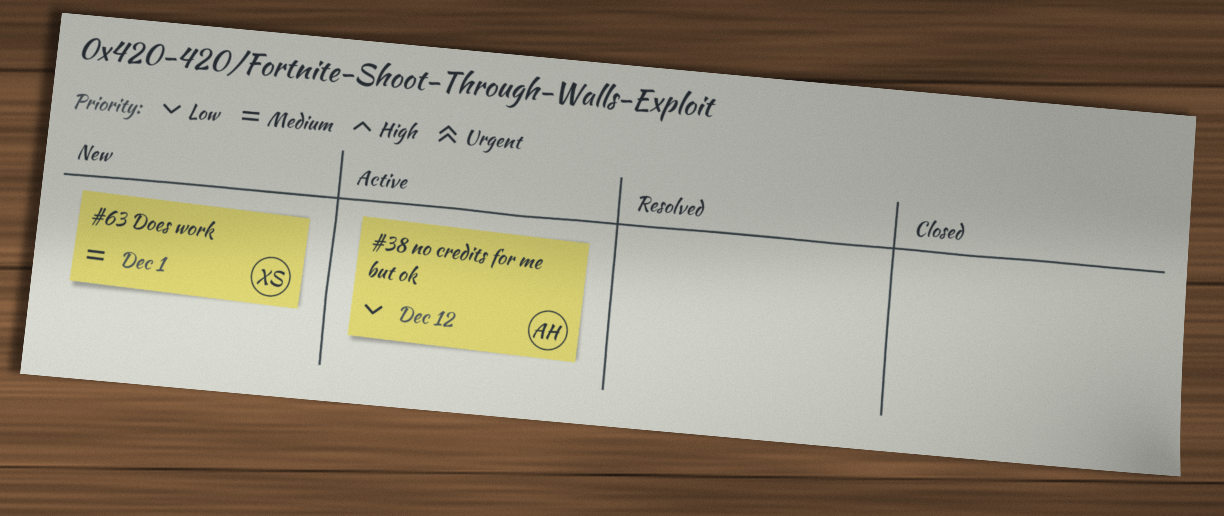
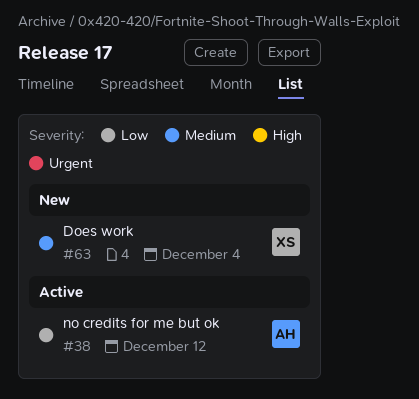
#63, due: Dec 1 -> Dec 4

